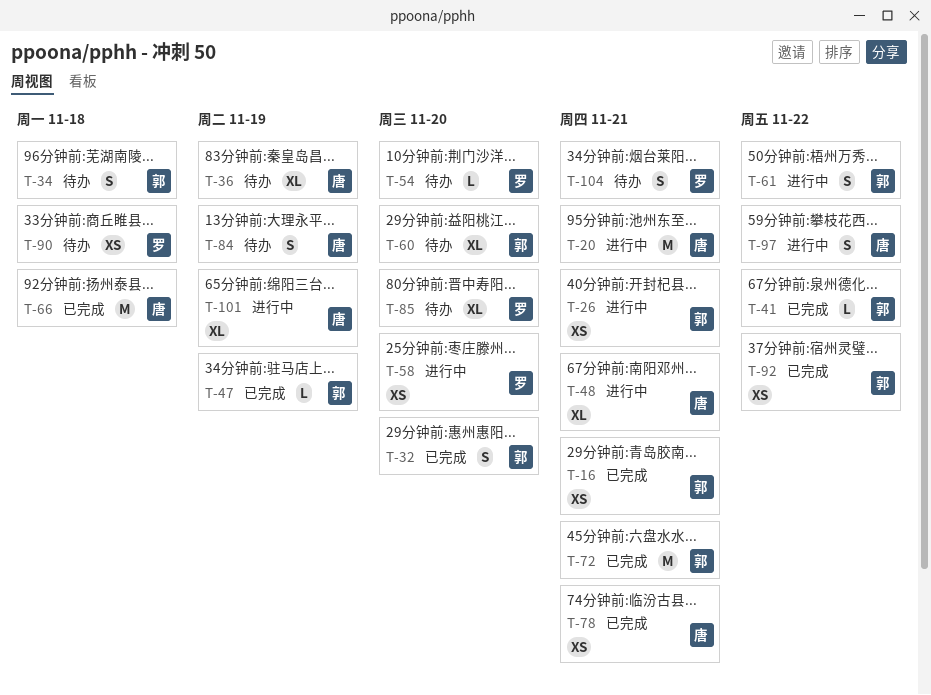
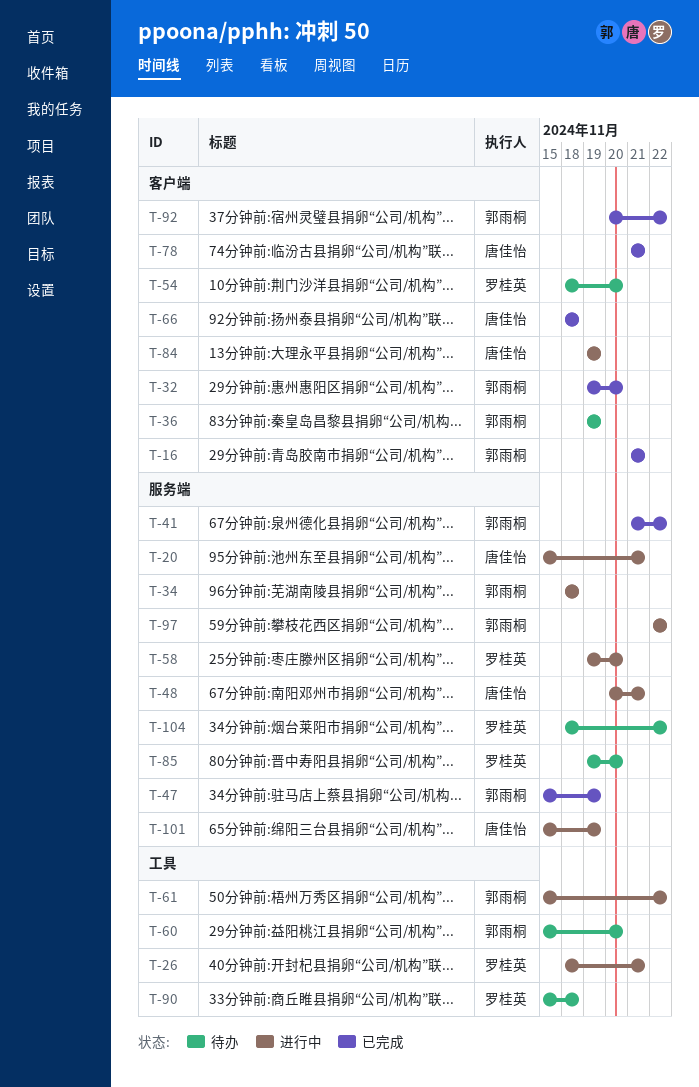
T-26, owner: 郭雨桐 -> 罗桂英
T-34, status: 待办 -> 进行中
T-36, owner: 唐佳怡 -> 郭雨桐
T-72: present -> none
T-84, status: 待办 -> 进行中
T-97, owner: 唐佳怡 -> 郭雨桐
T-104, due: Nov 21 -> Nov 22

